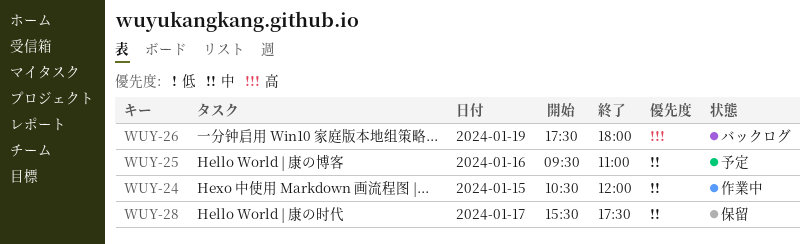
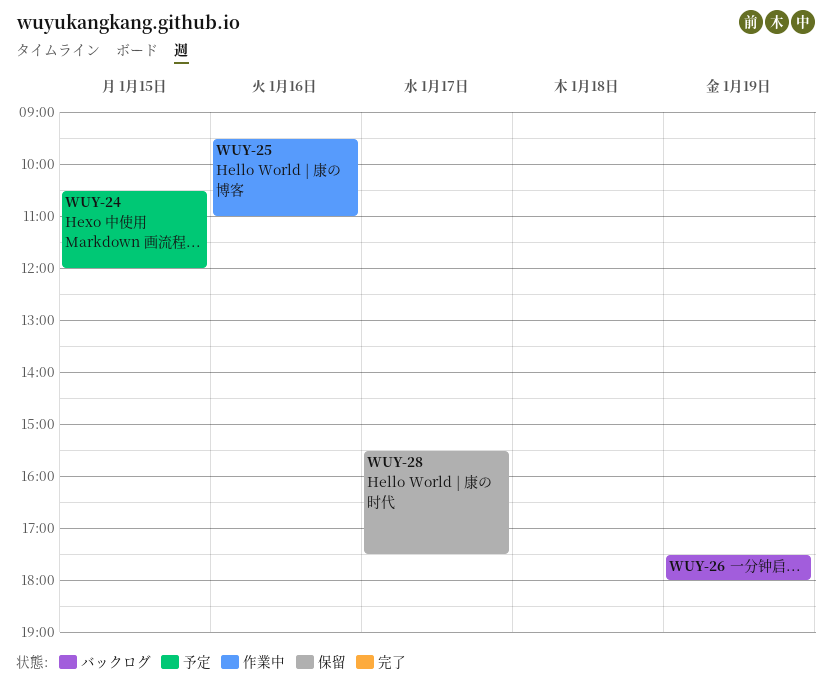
WUY-24, status: 作業中 -> 予定
WUY-25, status: 予定 -> 作業中

